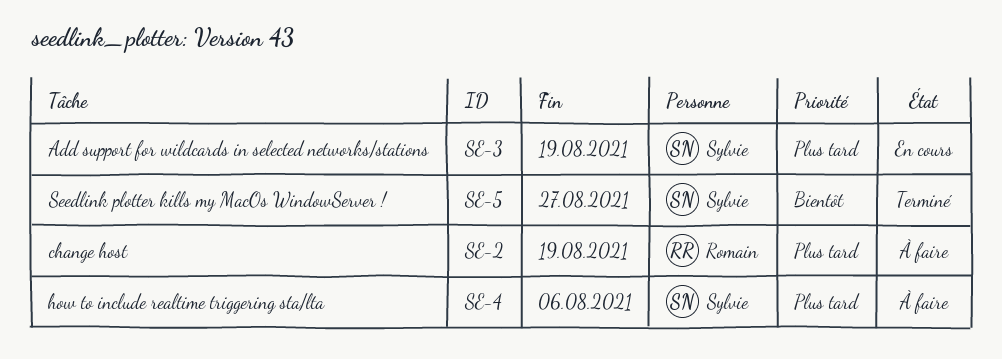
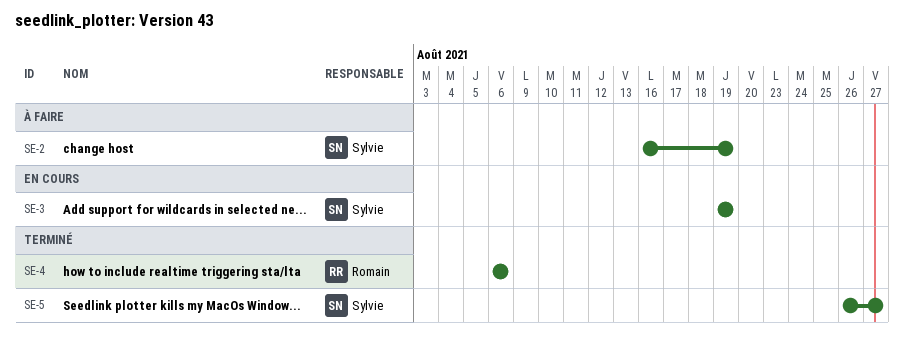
SE-2, owner: Romain -> Sylvie
SE-4, status: À faire -> Terminé
SE-4, owner: Sylvie -> Romain

